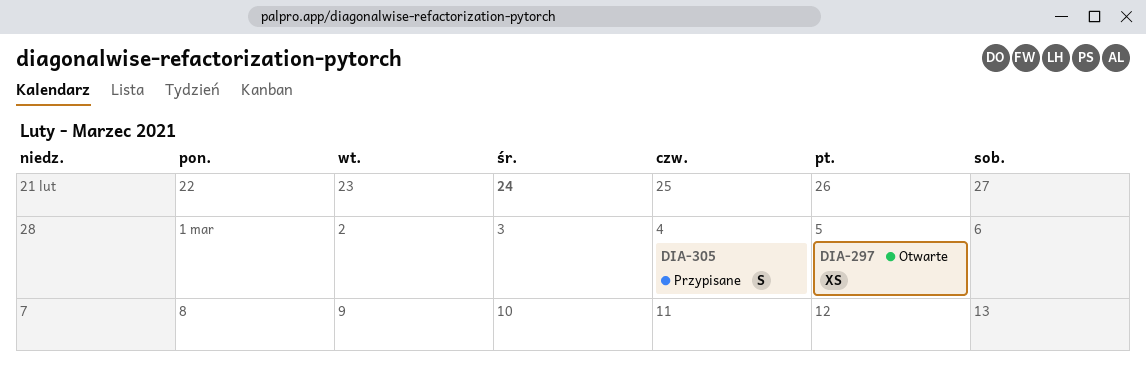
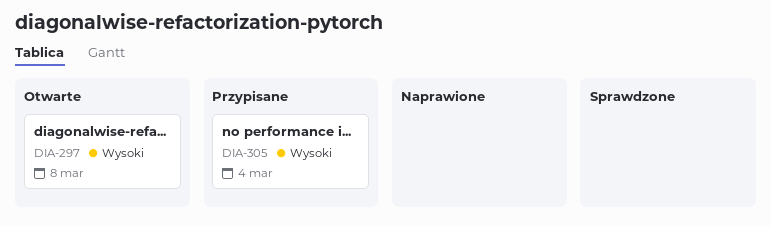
DIA-297, due: Mar 5 -> Mar 8

